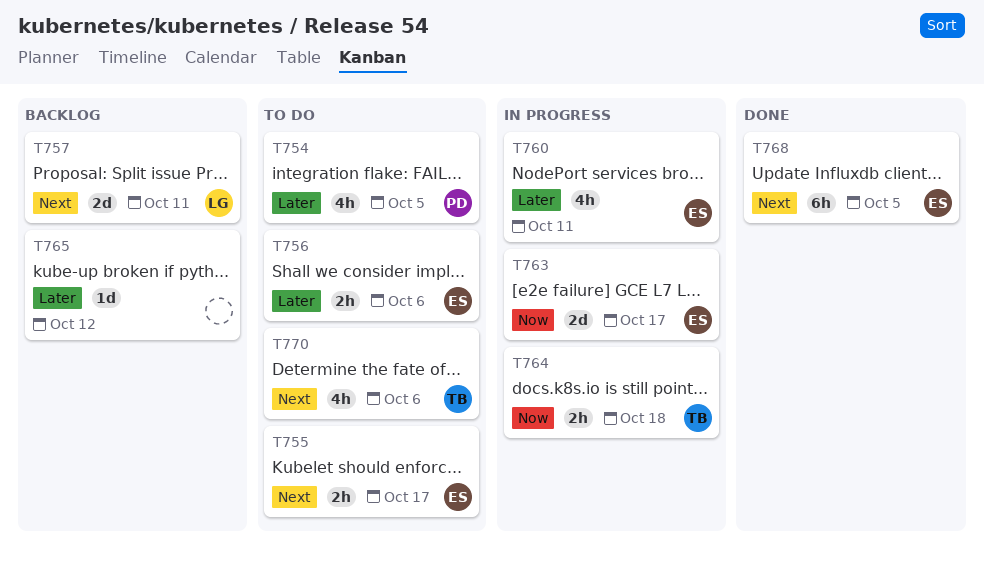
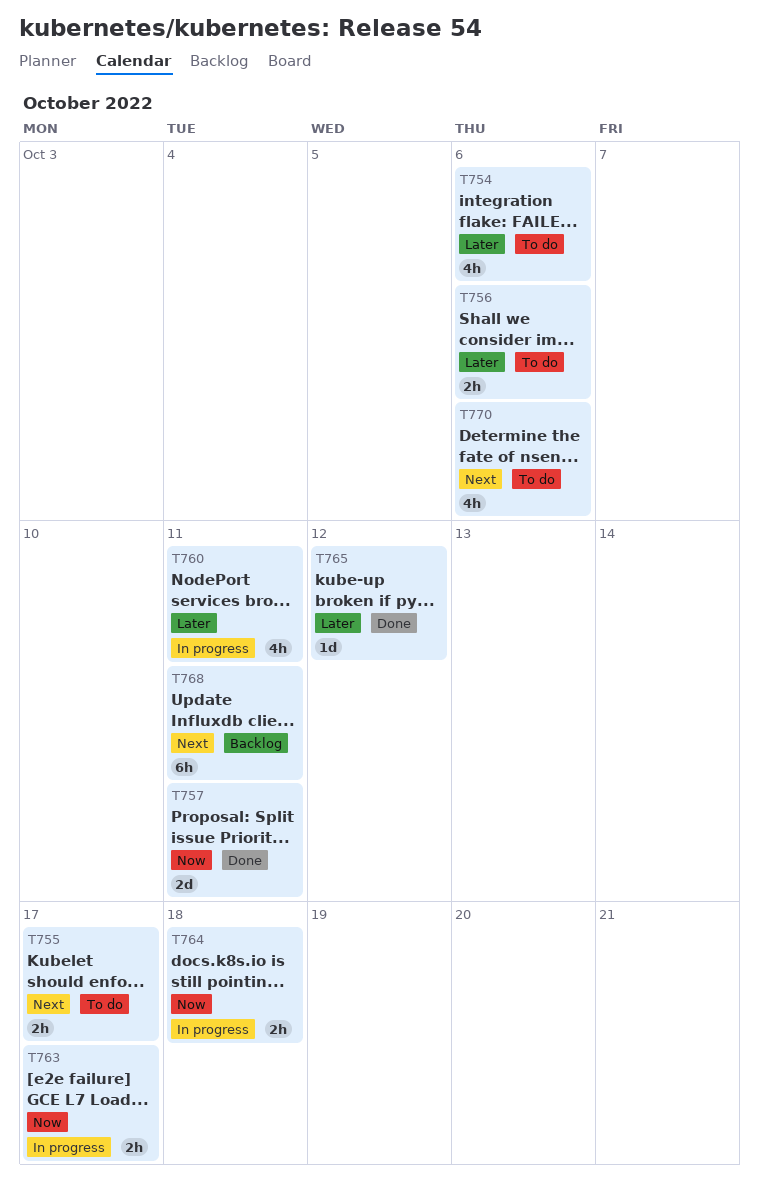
T754, due: Oct 5 -> Oct 6
T757, status: Backlog -> Done
T757, priority: Next -> Now
T763, estimate: 2d -> 2h
T765, status: Backlog -> Done
T768, status: Done -> Backlog
T768, due: Oct 5 -> Oct 11

